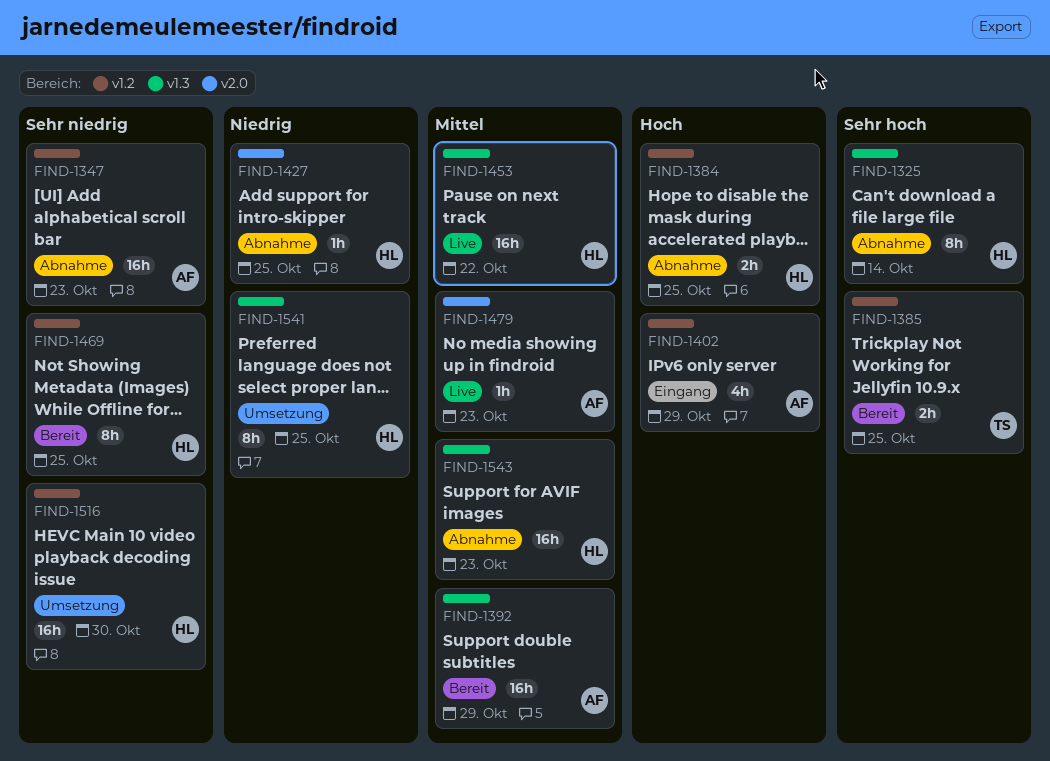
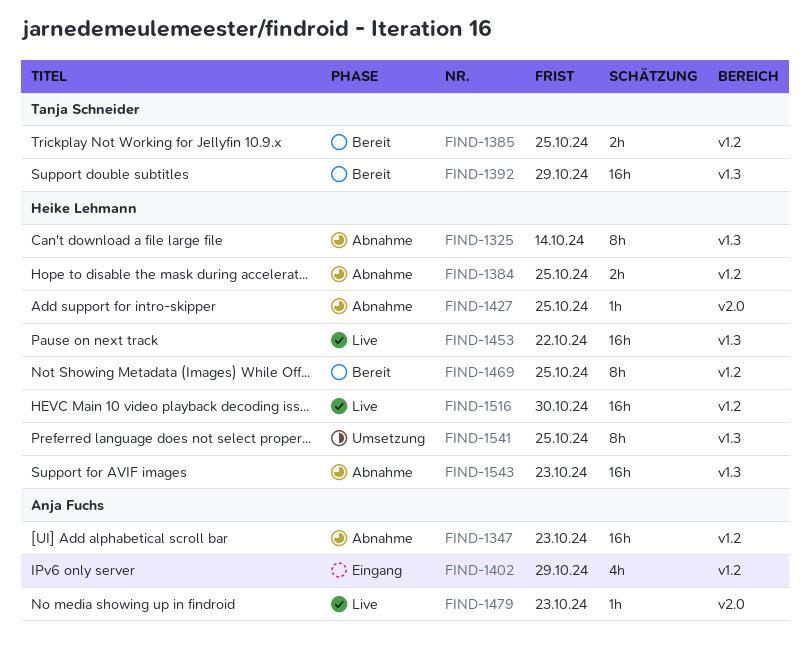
FIND-1392, owner: Anja Fuchs -> Tanja Schneider
FIND-1516, status: Umsetzung -> Live

